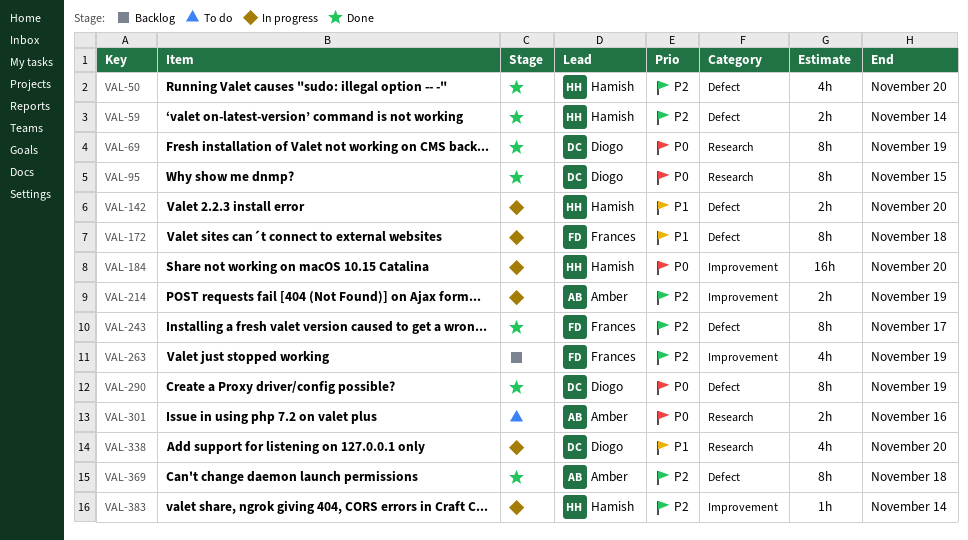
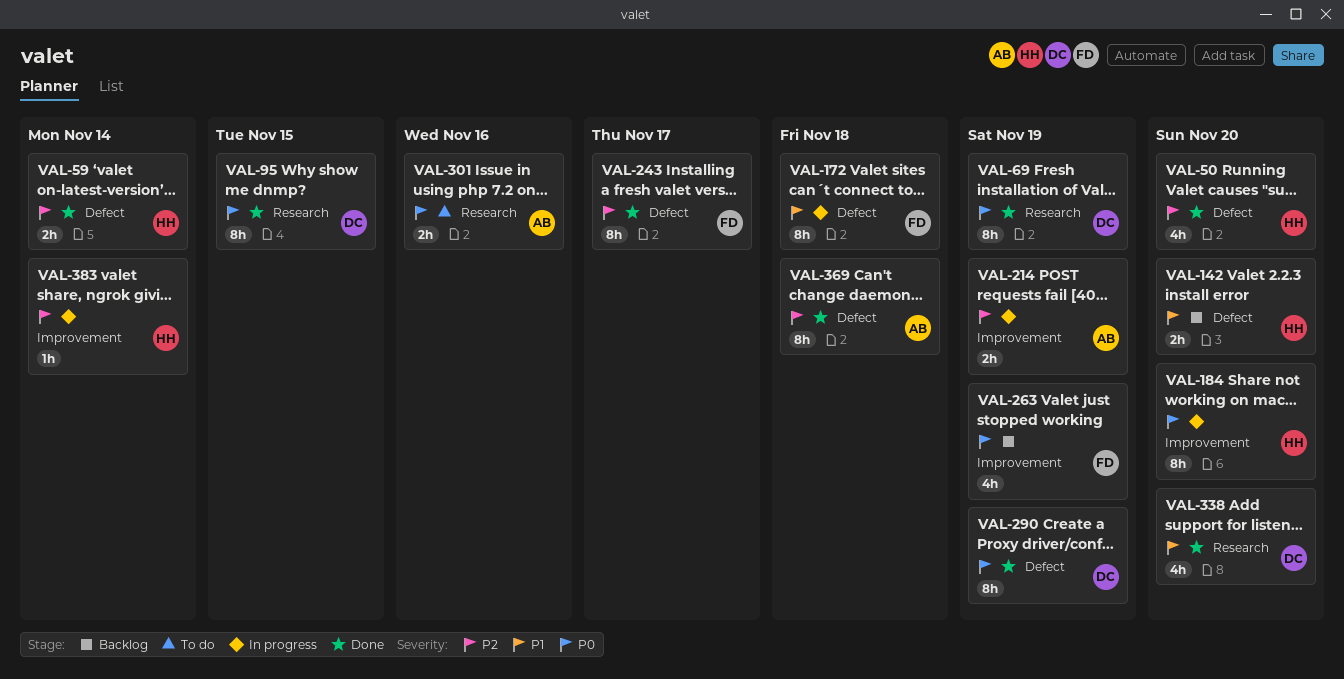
VAL-142, status: In progress -> Backlog
VAL-184, estimate: 16h -> 8h
VAL-263, priority: P2 -> P0
VAL-338, status: In progress -> Done

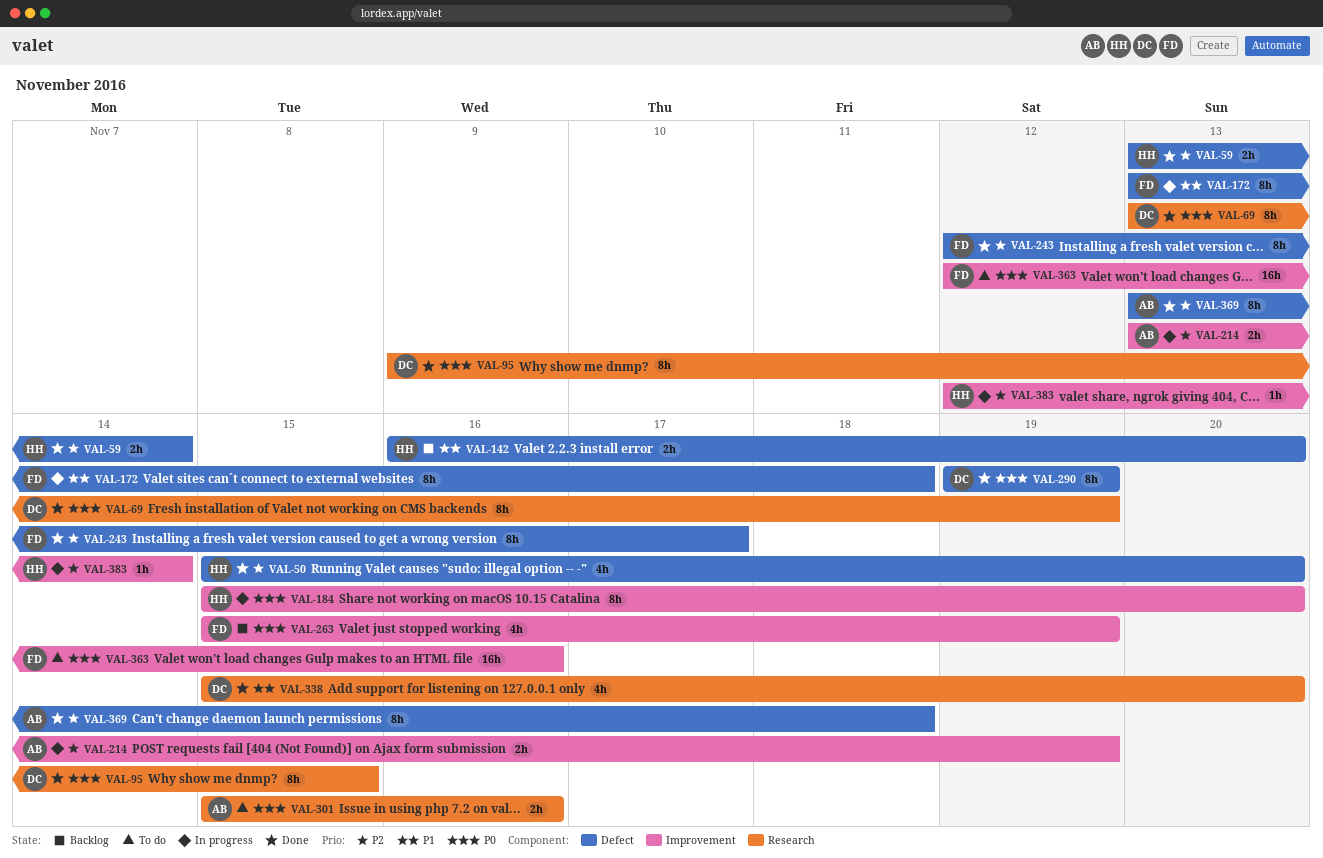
VAL-363: none -> present

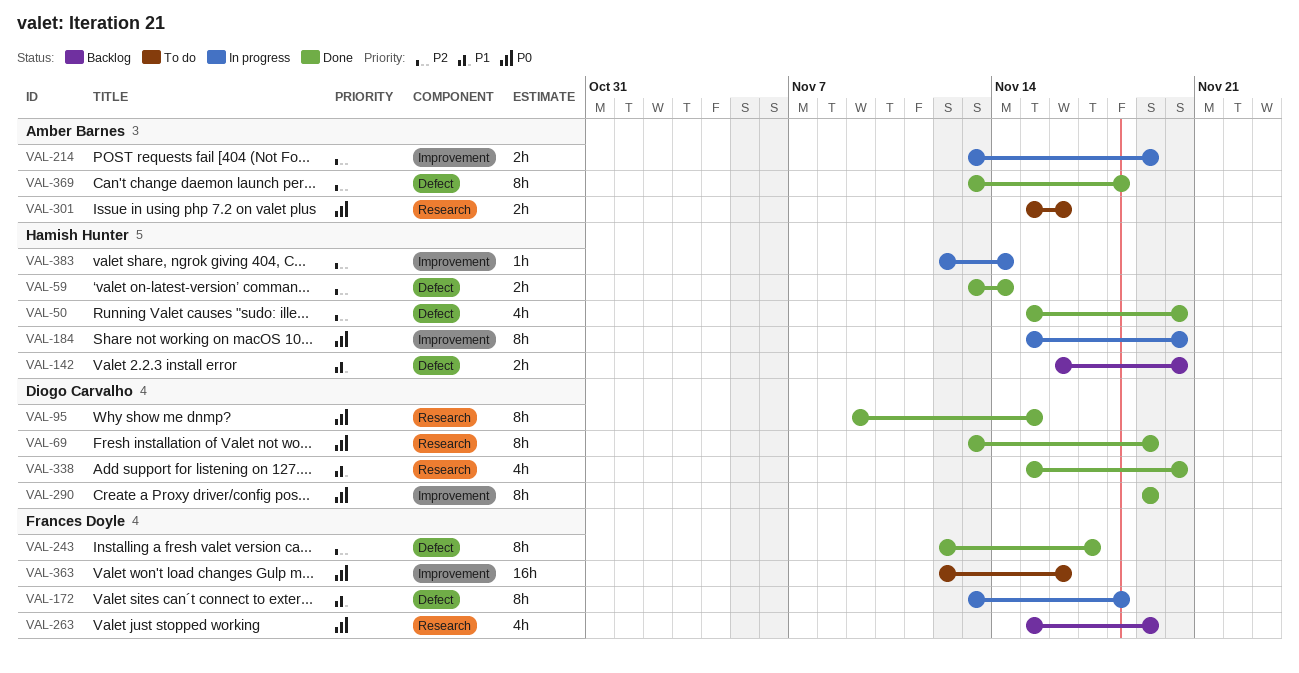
VAL-263, label: Improvement -> Research
VAL-290, label: Defect -> Improvement

